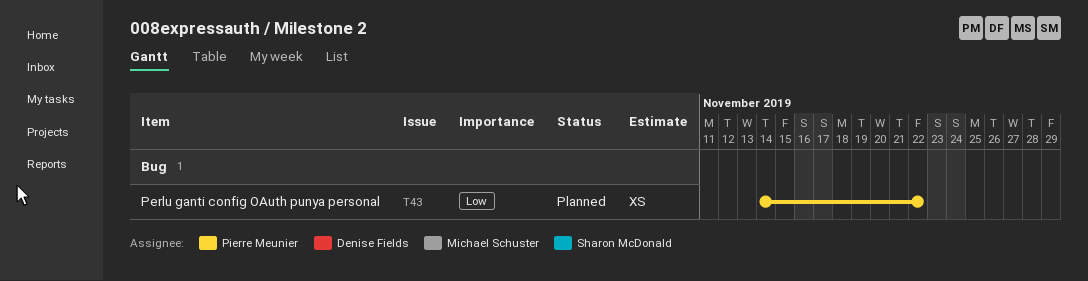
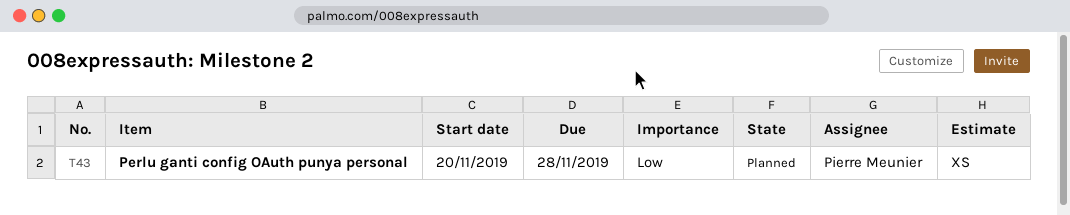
T43, start: Nov 14 -> Nov 20
T43, due: Nov 22 -> Nov 28

